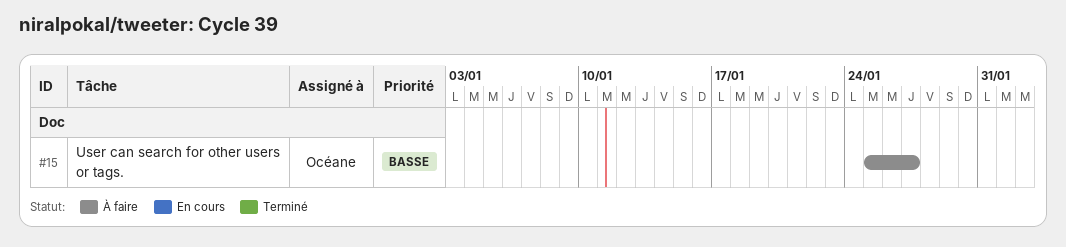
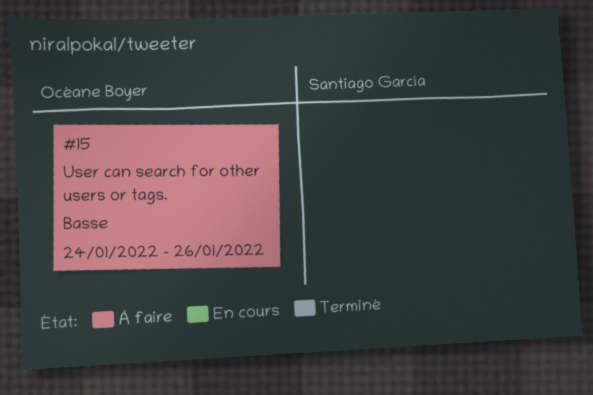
#15, start: Jan 25 -> Jan 24
#15, due: Jan 27 -> Jan 26

